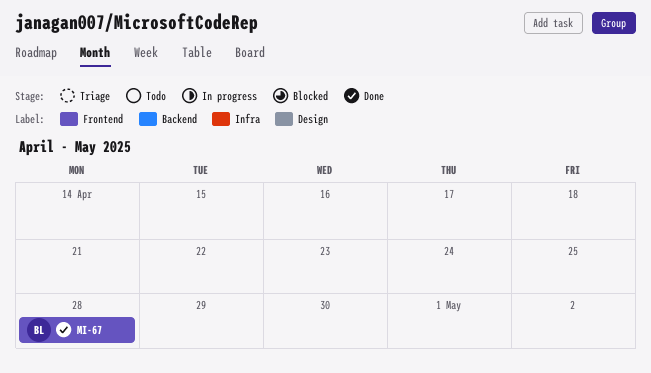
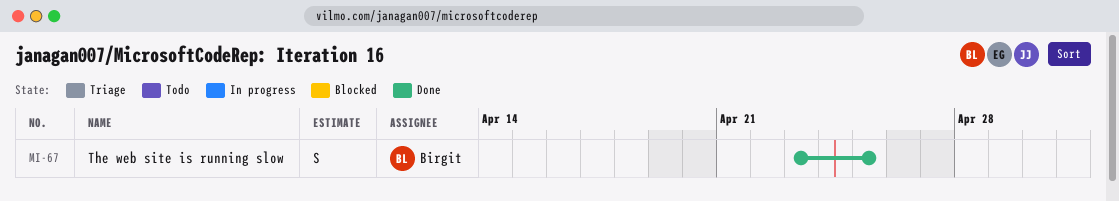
MI-67, start: Apr 28 -> Apr 23
MI-67, due: Apr 28 -> Apr 25

